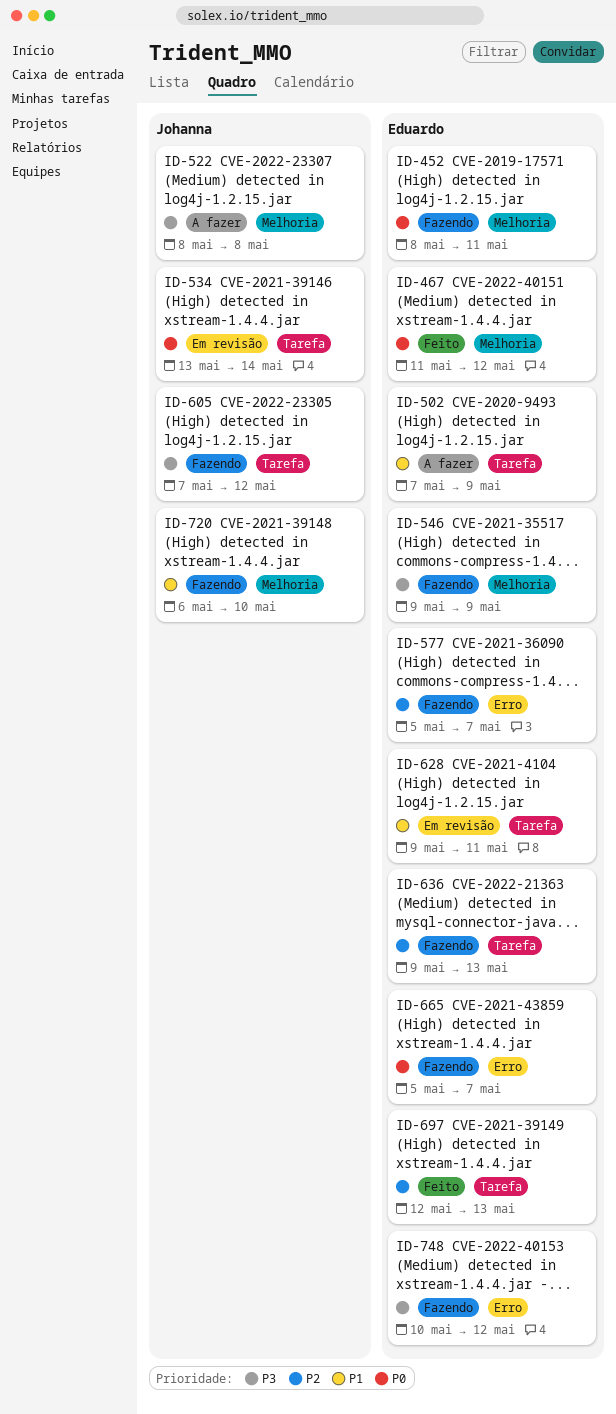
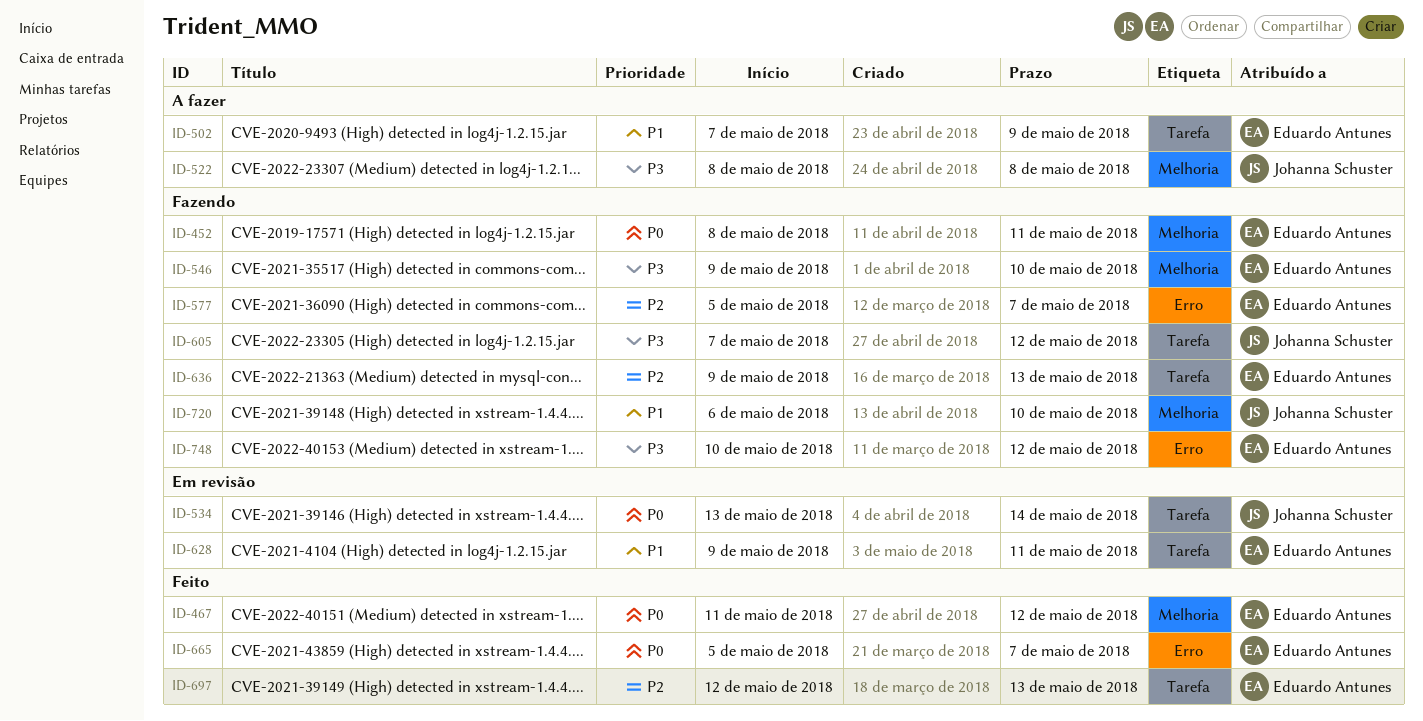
ID-546, due: May 9 -> May 10
ID-665, status: Fazendo -> Feito

